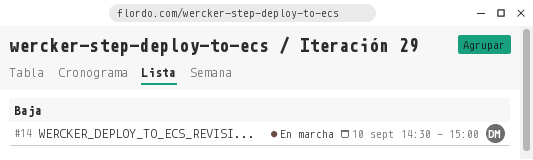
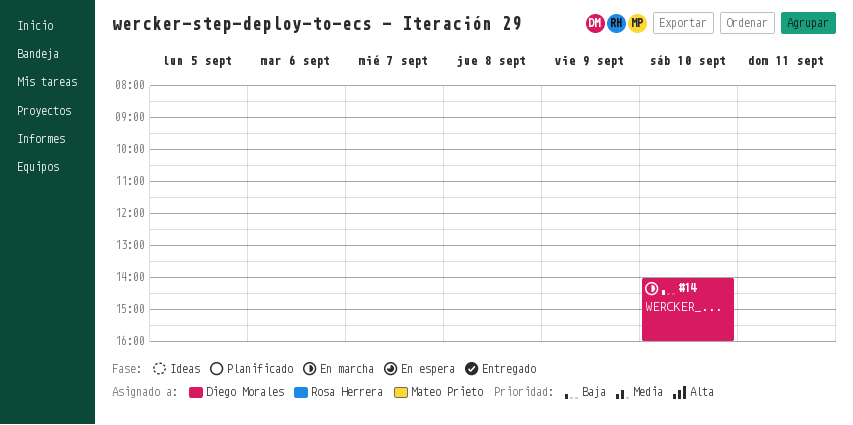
#14, begins: 14:30 -> 14:00
#14, ends: 15:00 -> 16:00

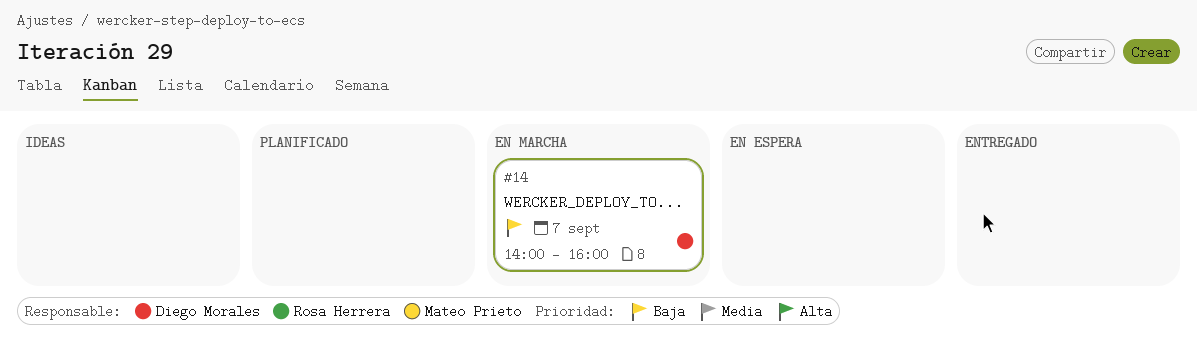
#14, day: Sep 10 -> Sep 7

